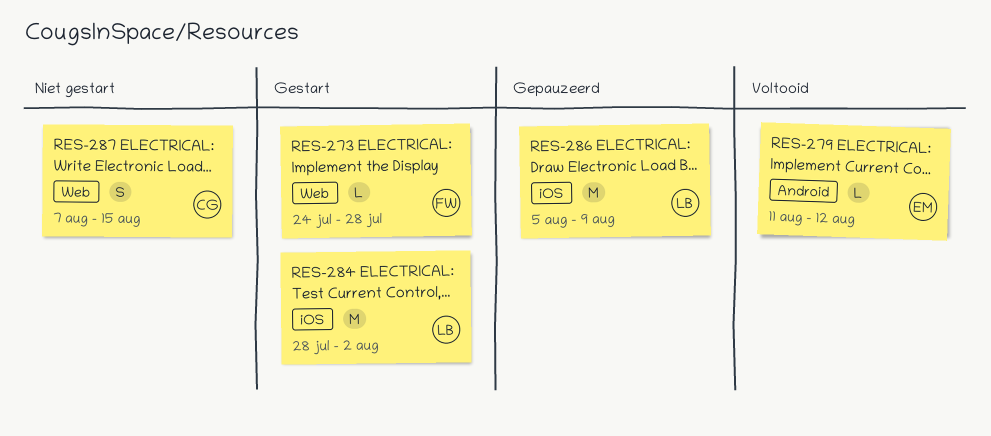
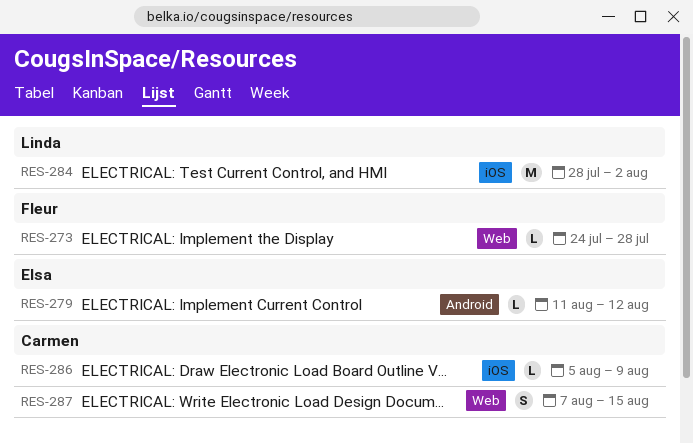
RES-286, owner: Linda -> Carmen
RES-286, estimate: M -> L

